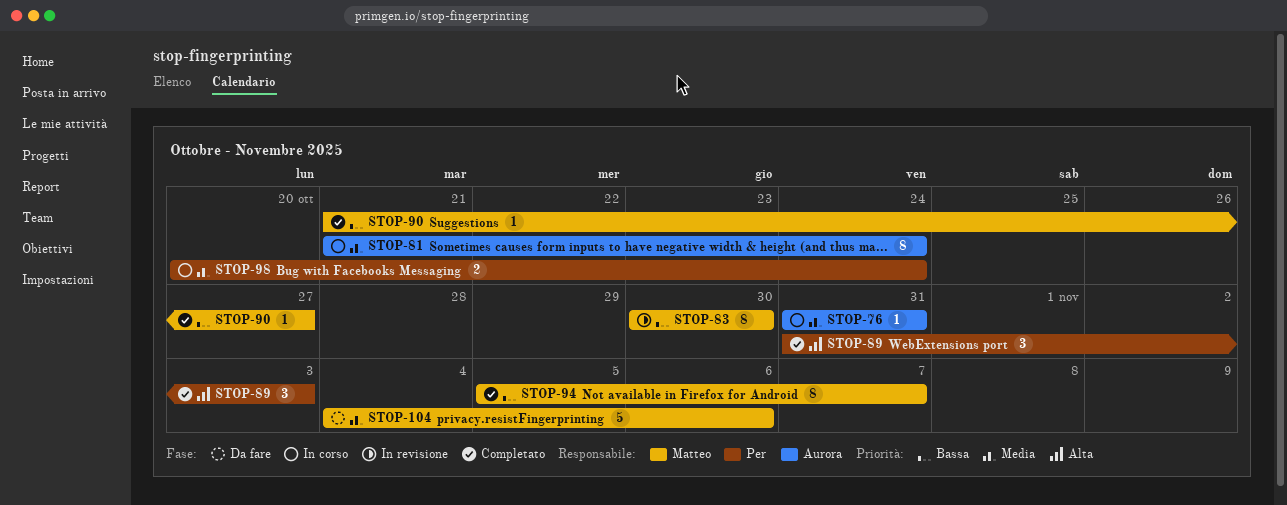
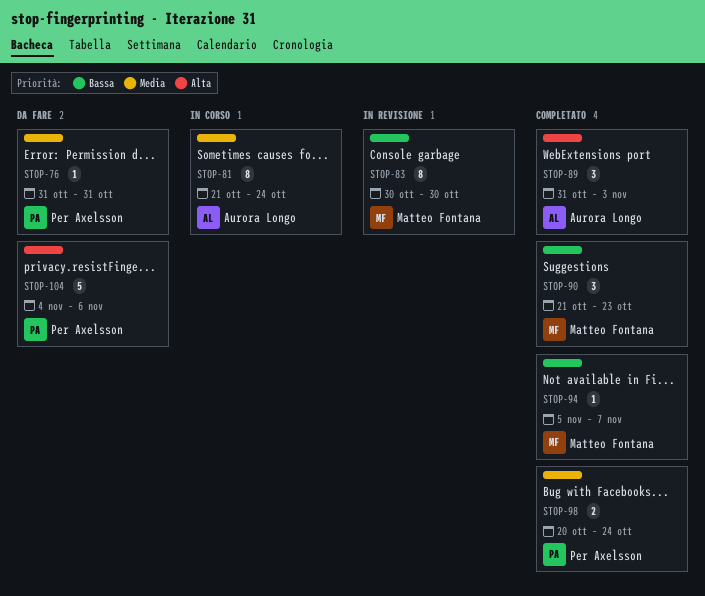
STOP-76, status: In corso -> Da fare
STOP-76, owner: Aurora Longo -> Per Axelsson
STOP-89, owner: Per Axelsson -> Aurora Longo
STOP-90, estimate: 1 -> 3
STOP-90, due: Oct 27 -> Oct 23
STOP-94, estimate: 8 -> 1
STOP-98, status: In corso -> Completato
STOP-104, owner: Matteo Fontana -> Per Axelsson
STOP-104, priority: Media -> Alta

